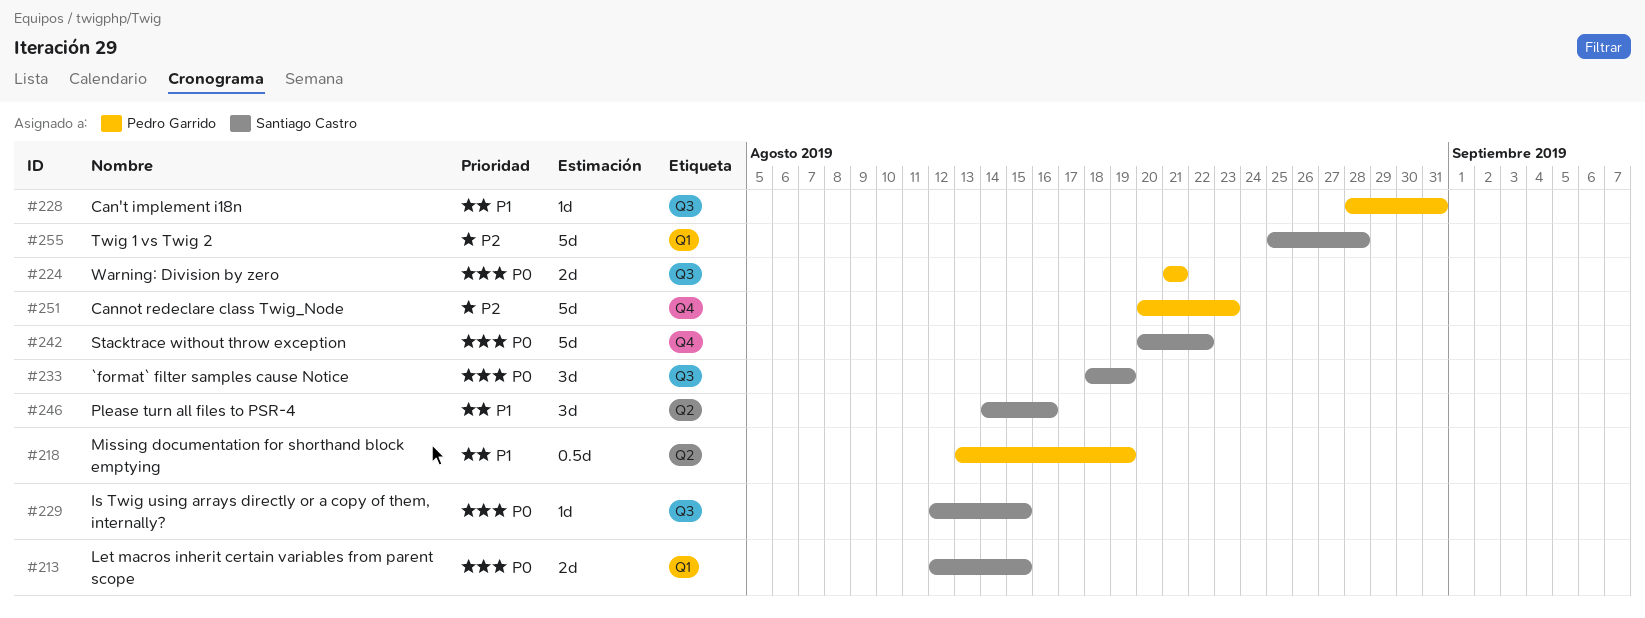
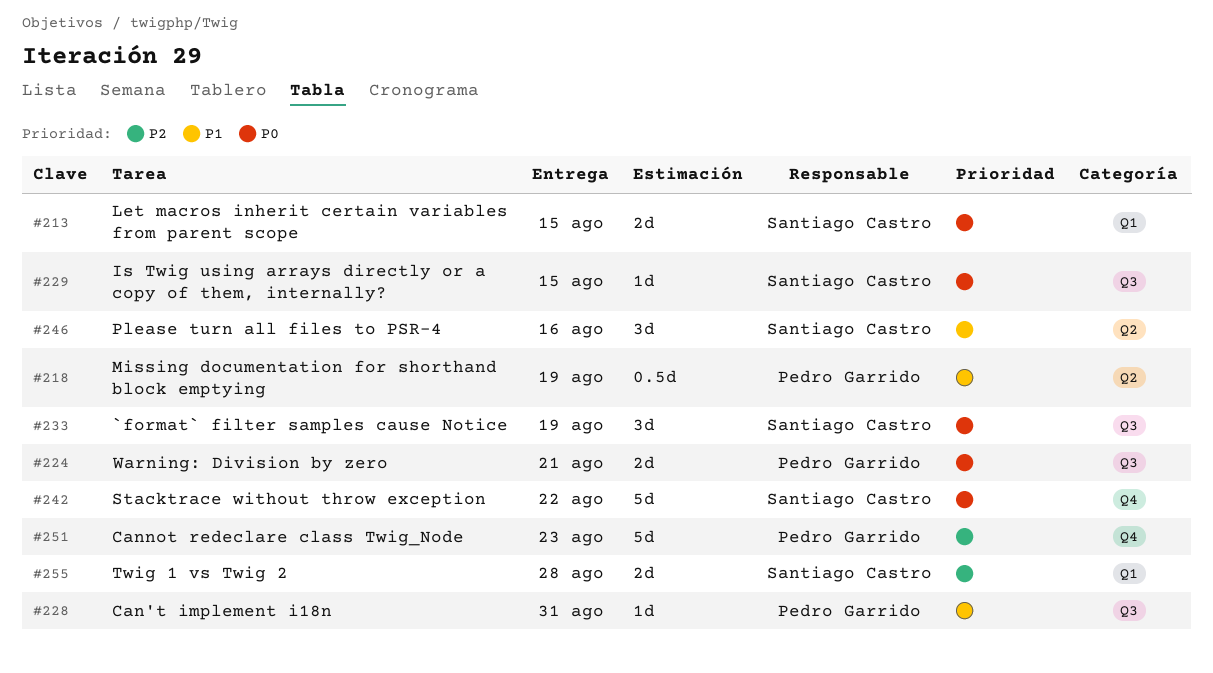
#255, estimate: 5d -> 2d

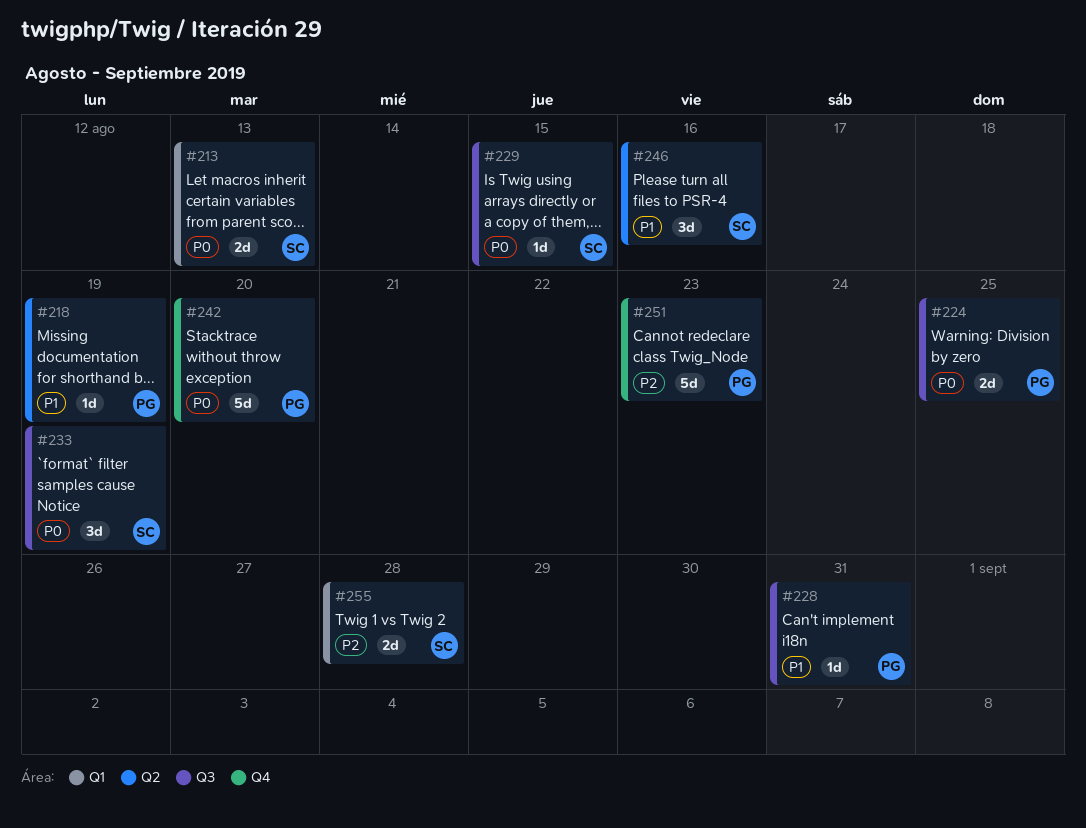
#213, due: Aug 15 -> Aug 13
#218, estimate: 0.5d -> 1d
#224, due: Aug 21 -> Aug 25
#242, owner: Santiago Castro -> Pedro Garrido
#242, due: Aug 22 -> Aug 20

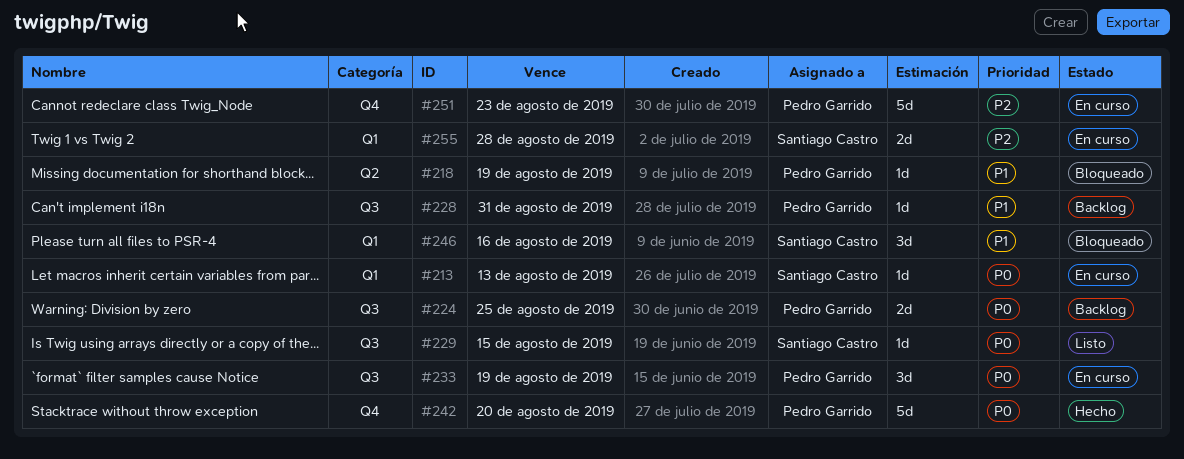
#213, estimate: 2d -> 1d
#233, owner: Santiago Castro -> Pedro Garrido
#246, label: Q2 -> Q1

